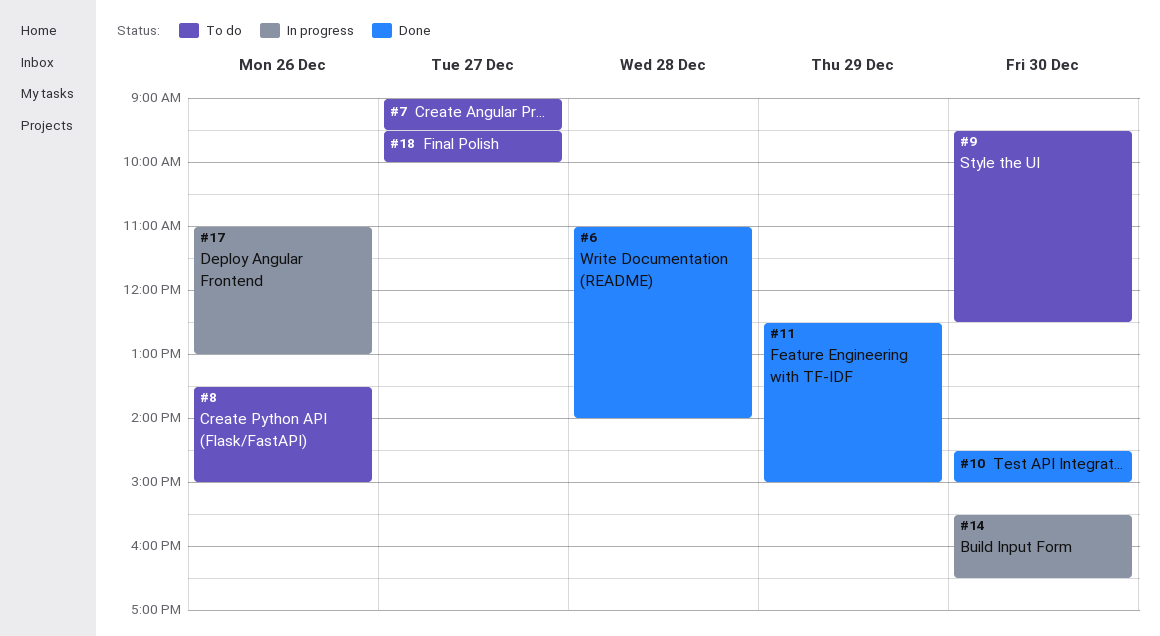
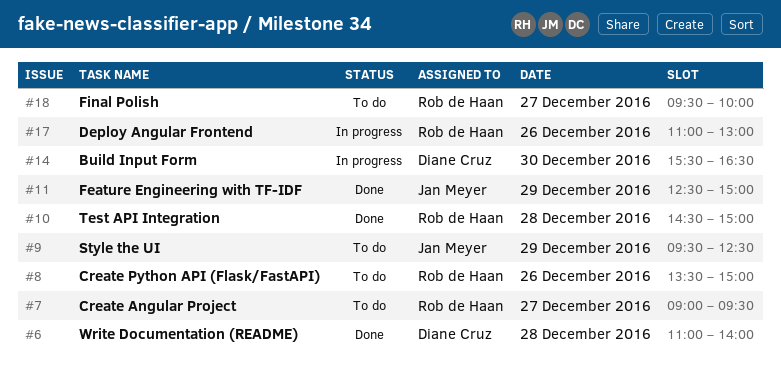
#9, day: Dec 30 -> Dec 29
#10, day: Dec 30 -> Dec 28

